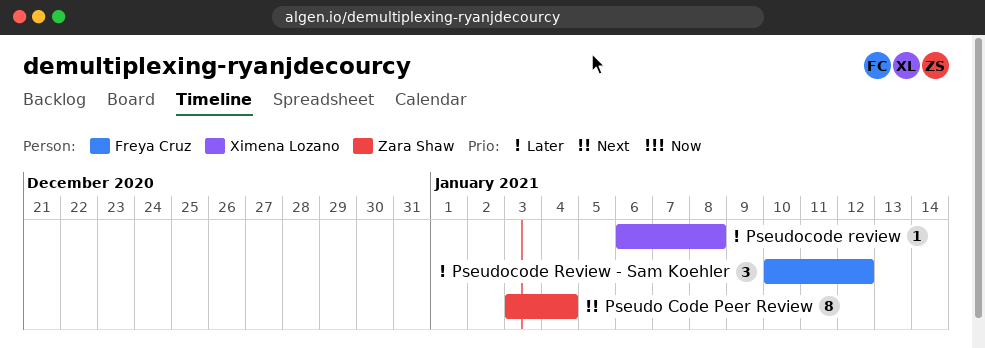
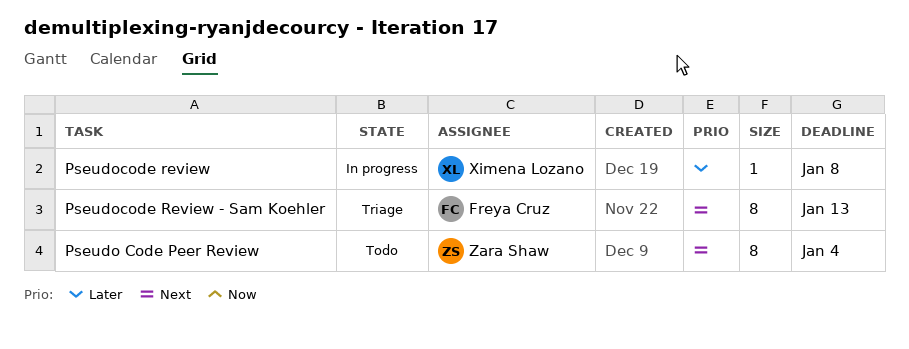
Pseudocode Review - Sam Koehler, priority: Later -> Next
Pseudocode Review - Sam Koehler, estimate: 3 -> 8
Pseudocode Review - Sam Koehler, due: Jan 12 -> Jan 13

